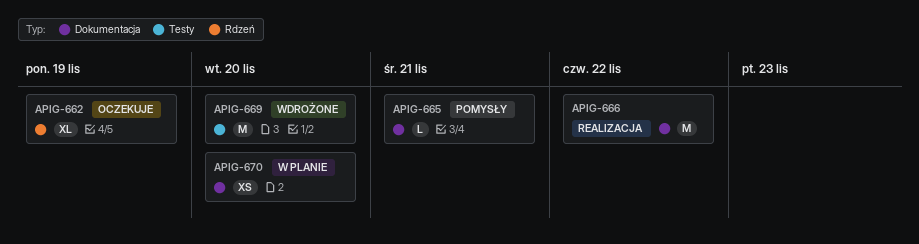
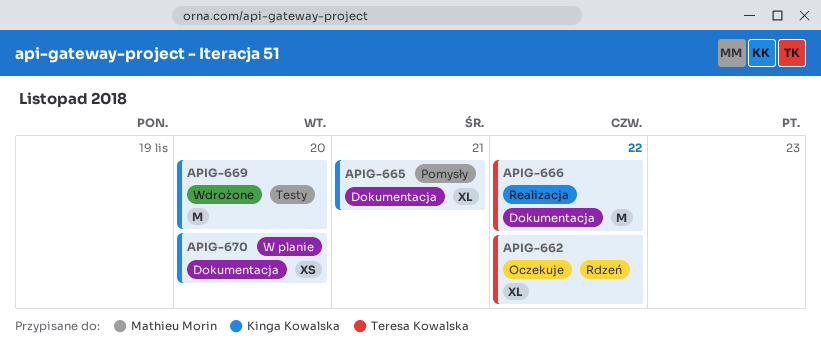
APIG-662, due: Nov 19 -> Nov 22
APIG-665, estimate: L -> XL

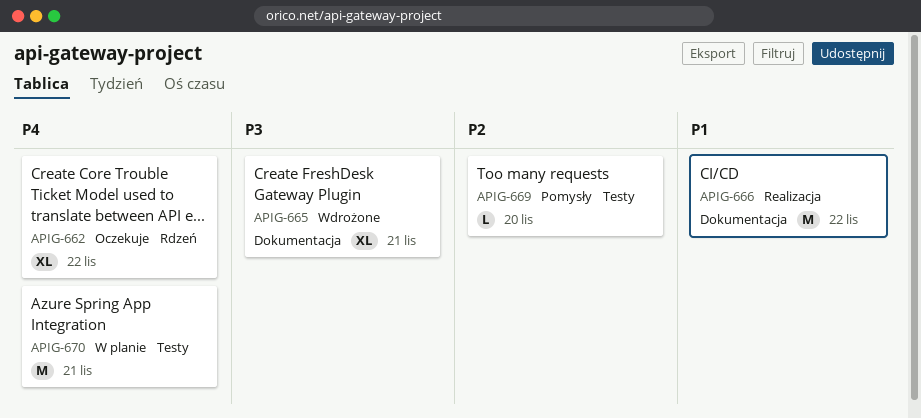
APIG-665, status: Pomysły -> Wdrożone
APIG-669, status: Wdrożone -> Pomysły
APIG-669, estimate: M -> L
APIG-670, label: Dokumentacja -> Testy
APIG-670, estimate: XS -> M
APIG-670, due: Nov 20 -> Nov 21

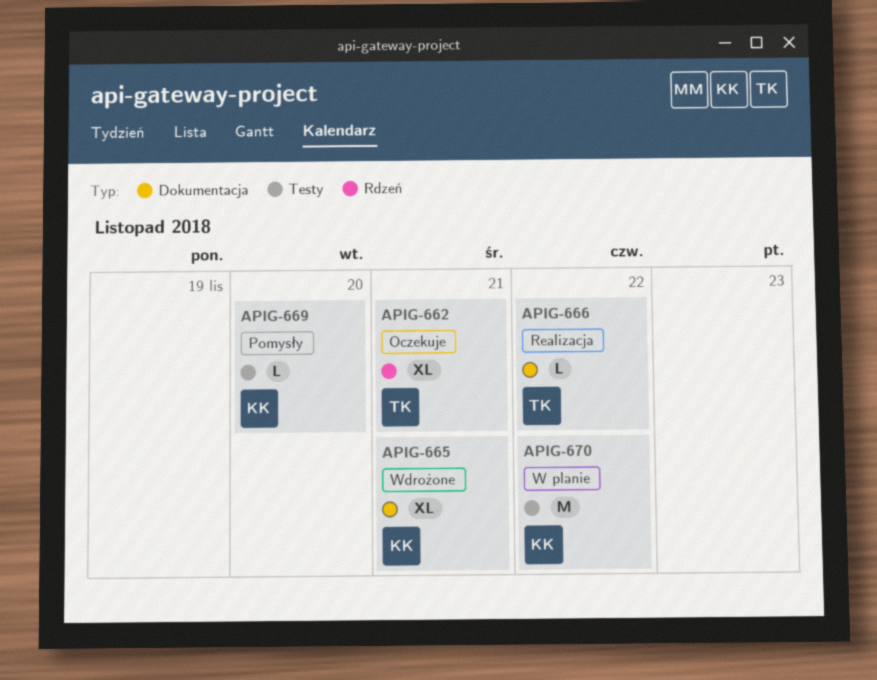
APIG-662, due: Nov 22 -> Nov 21
APIG-666, estimate: M -> L
APIG-670, due: Nov 21 -> Nov 22

